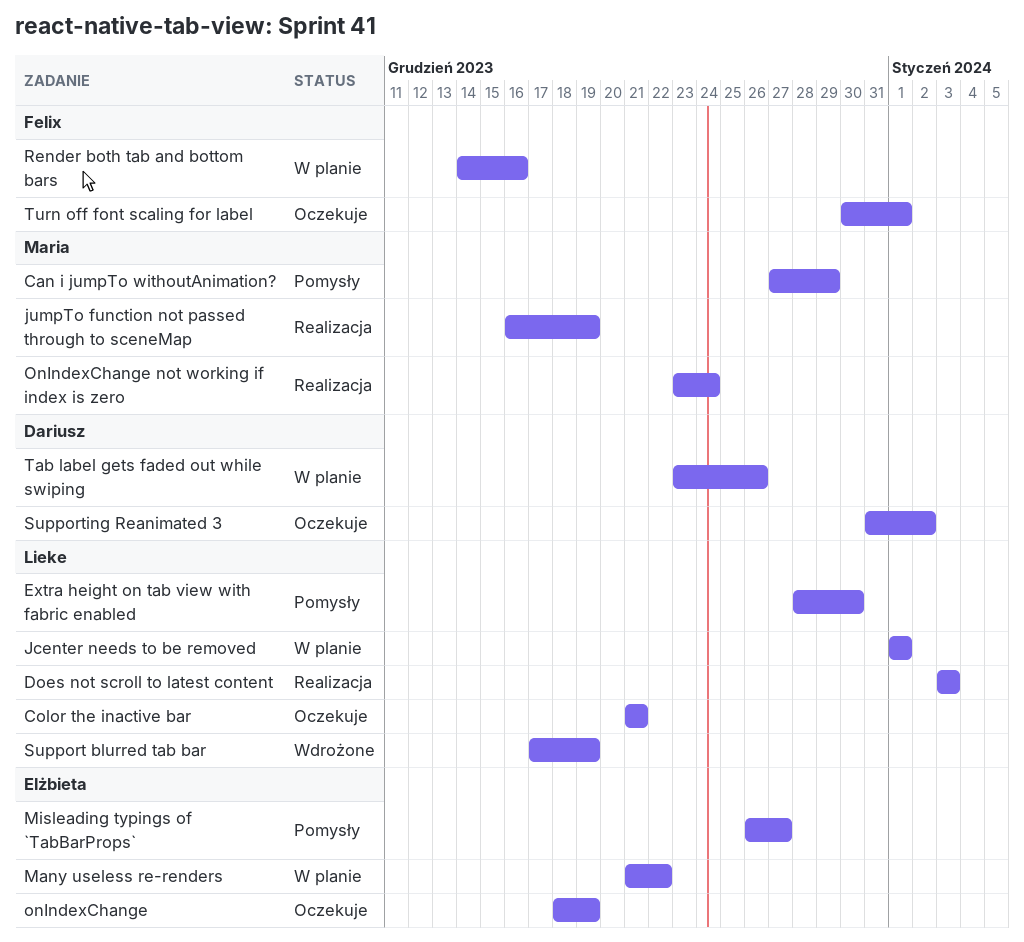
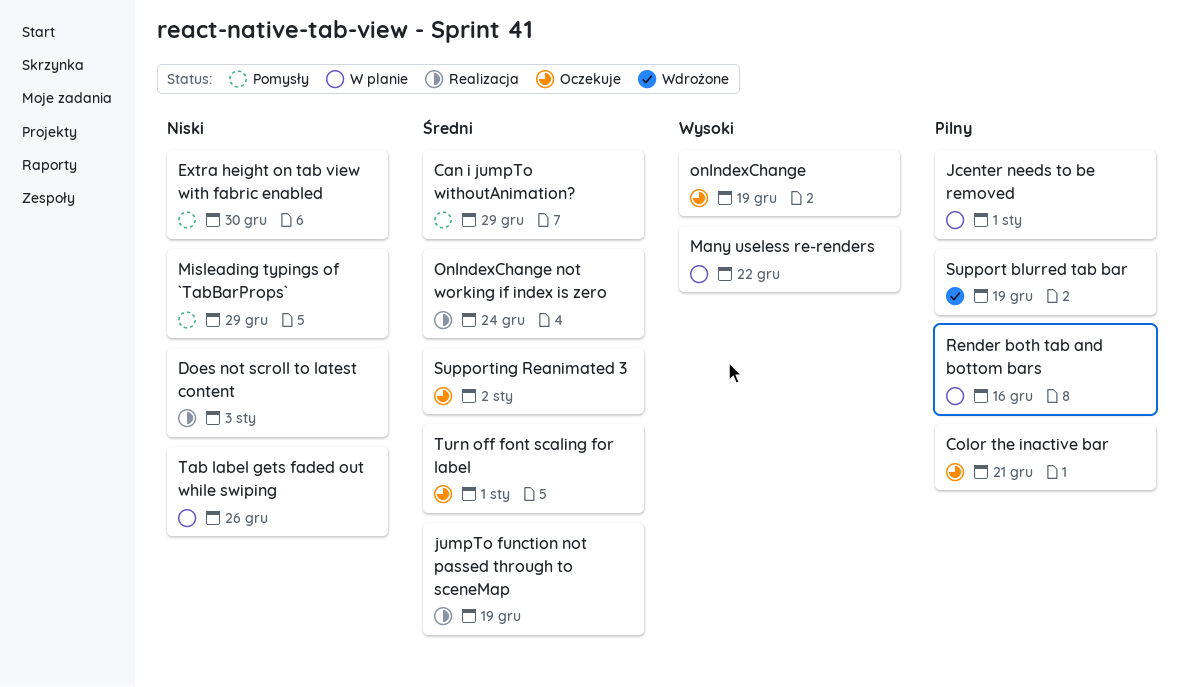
Misleading typings of `TabBarProps`, due: Dec 27 -> Dec 29

